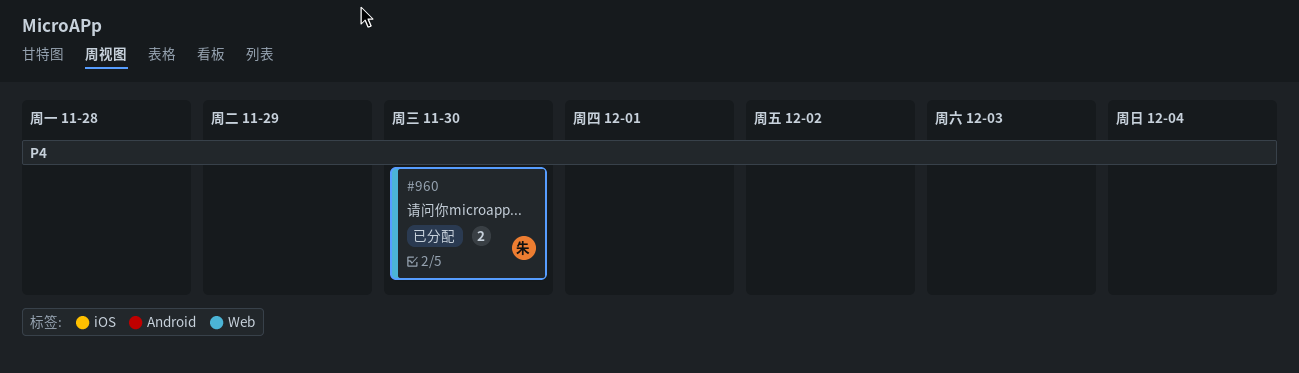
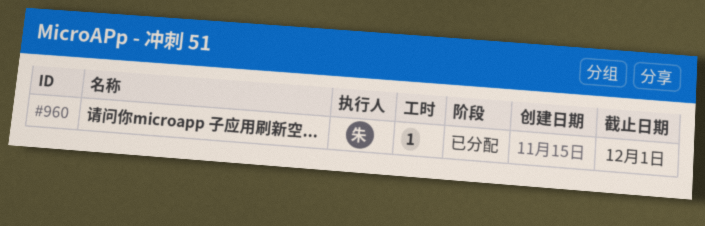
#960, estimate: 2 -> 1
#960, due: Nov 30 -> Dec 1

